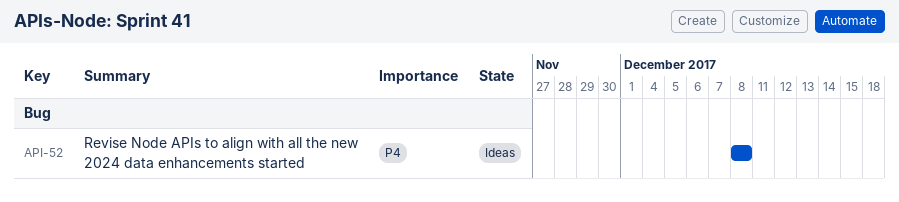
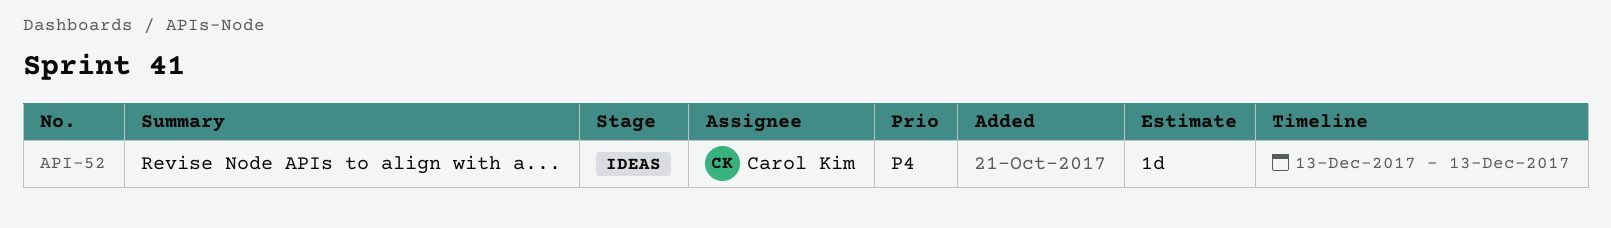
API-52, start: Dec 8 -> Dec 13
API-52, due: Dec 8 -> Dec 13

